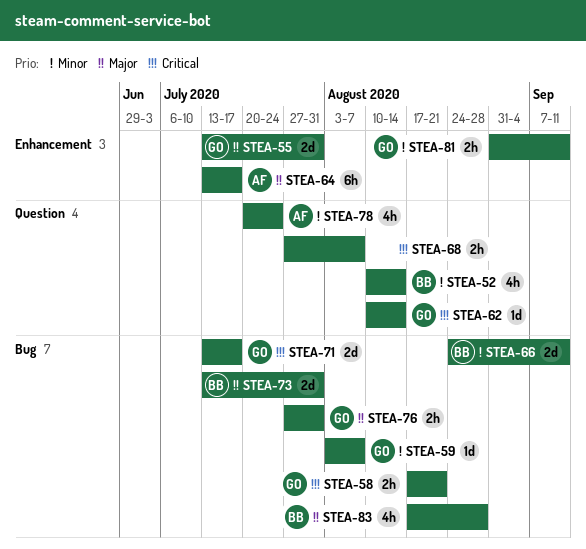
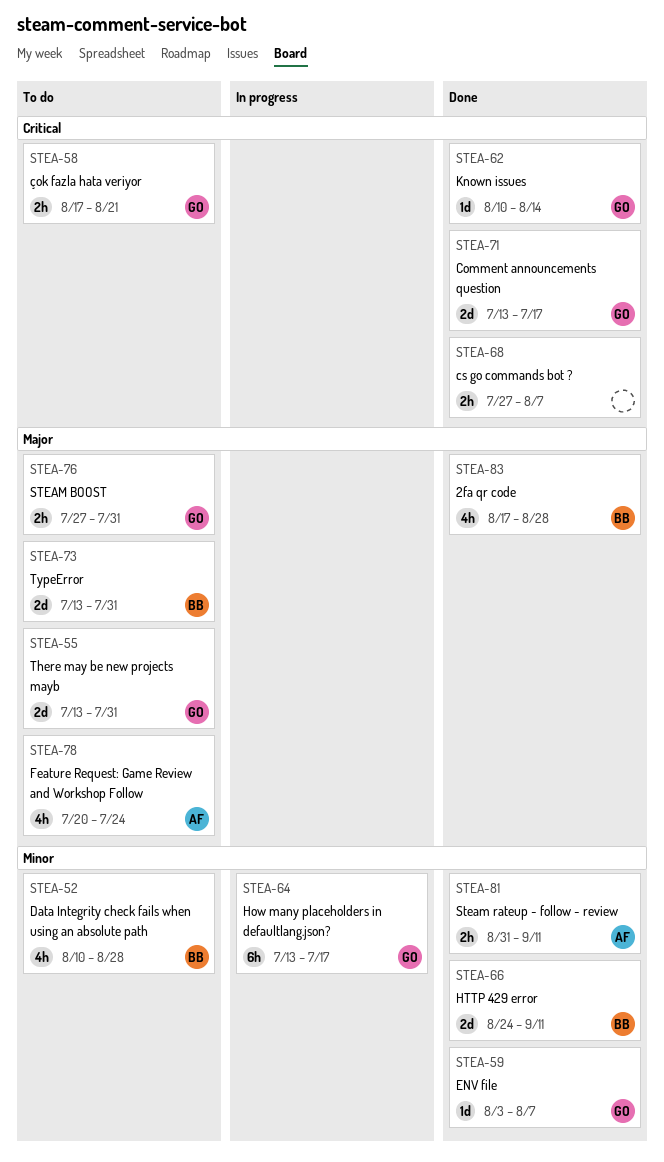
STEA-52, due: Aug 14 -> Aug 28
STEA-64, owner: AF -> GO
STEA-64, priority: Major -> Minor
STEA-78, priority: Minor -> Major
STEA-81, owner: GO -> AF

